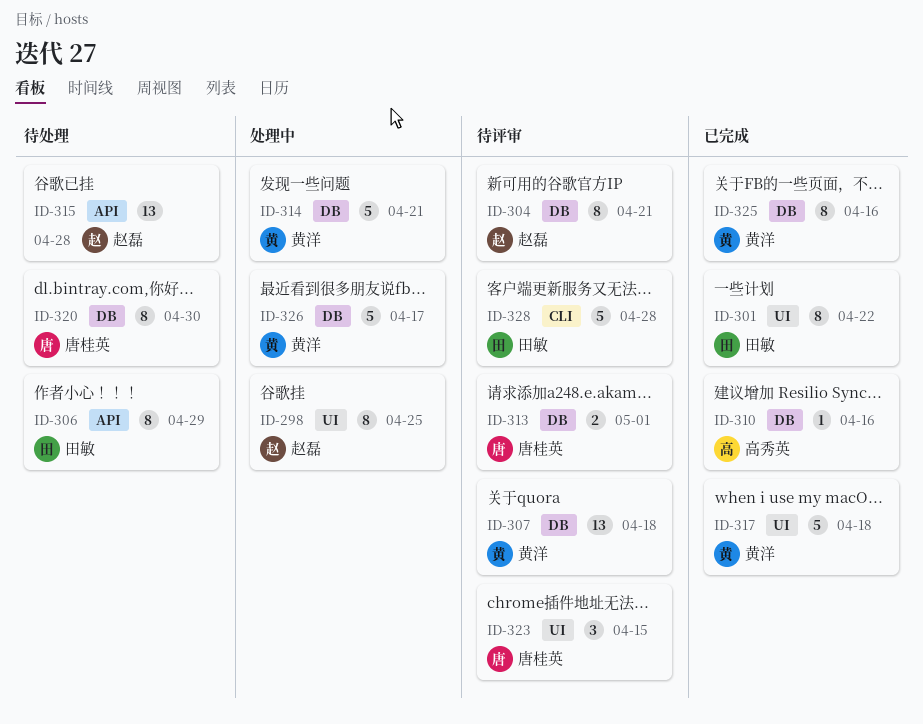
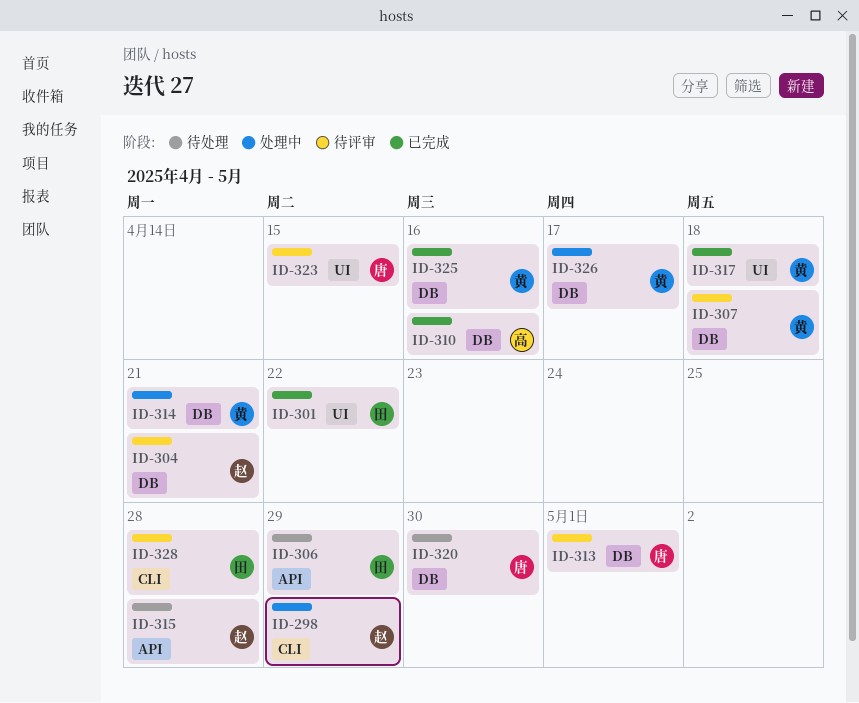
ID-298, label: UI -> CLI
ID-298, due: Apr 25 -> Apr 29

